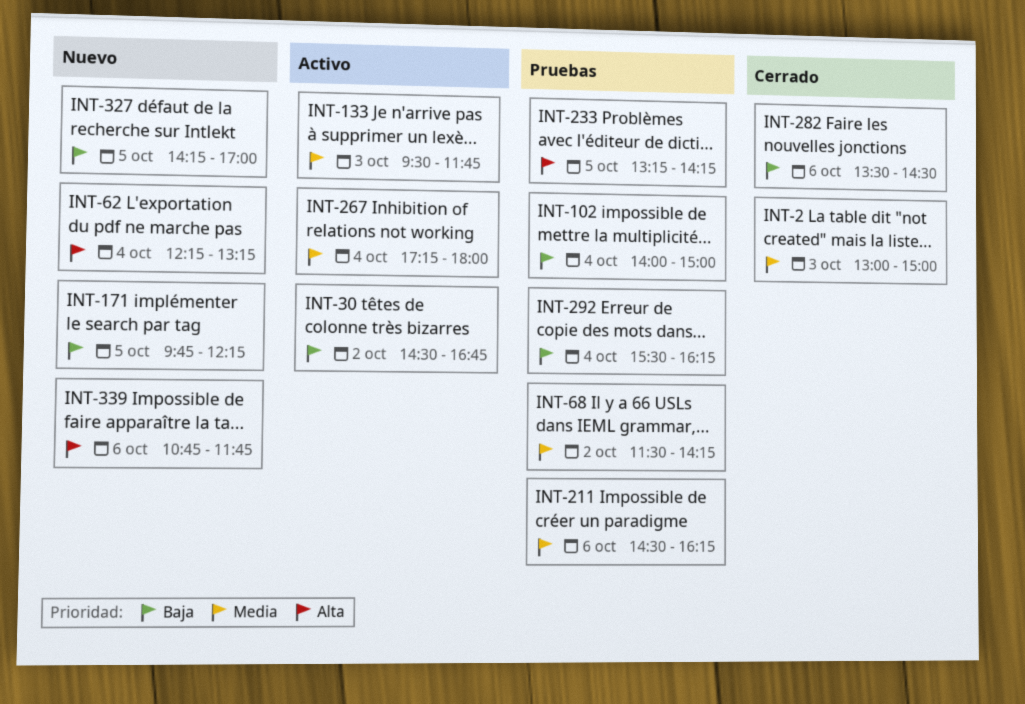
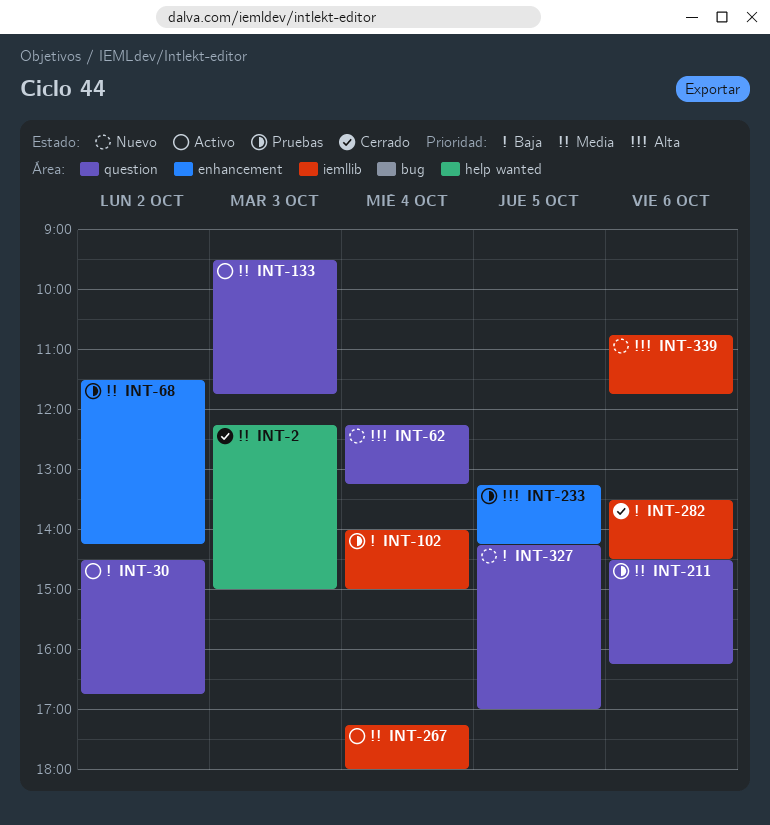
INT-2, begins: 13:00 -> 12:15
INT-171: present -> none
INT-292: present -> none

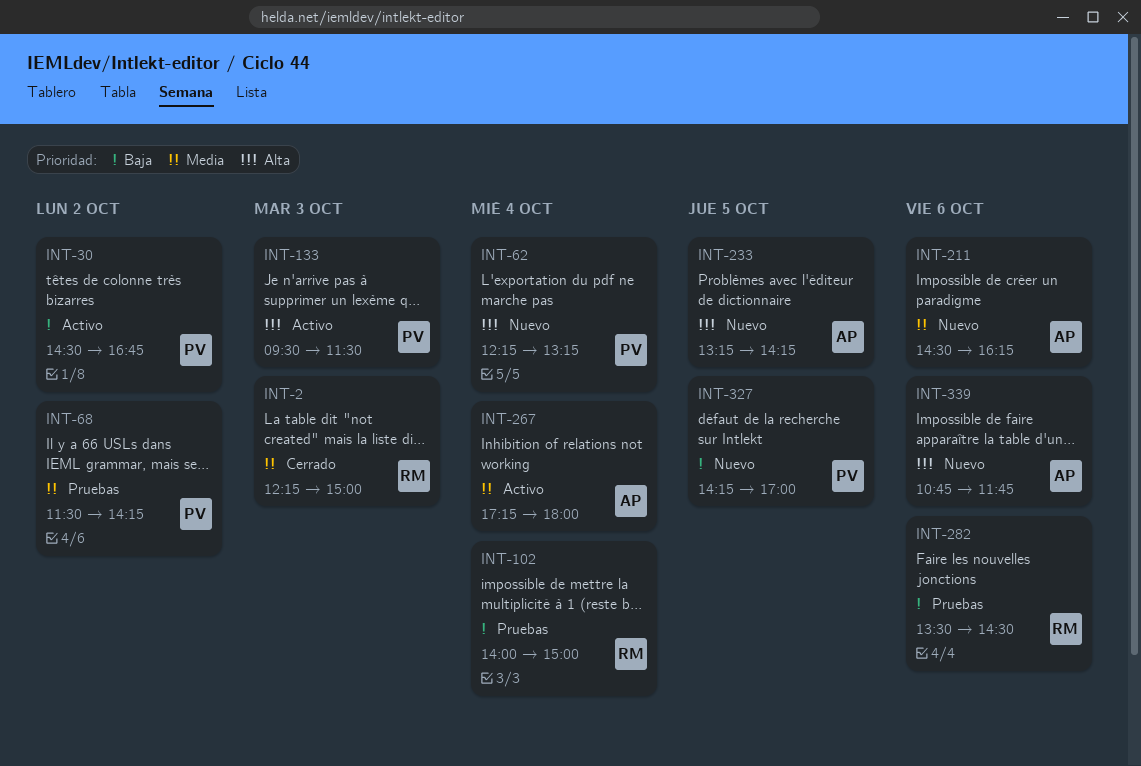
INT-133, priority: Media -> Alta
INT-133, ends: 11:45 -> 11:30
INT-211, status: Pruebas -> Nuevo
INT-233, status: Pruebas -> Nuevo
INT-282, status: Cerrado -> Pruebas

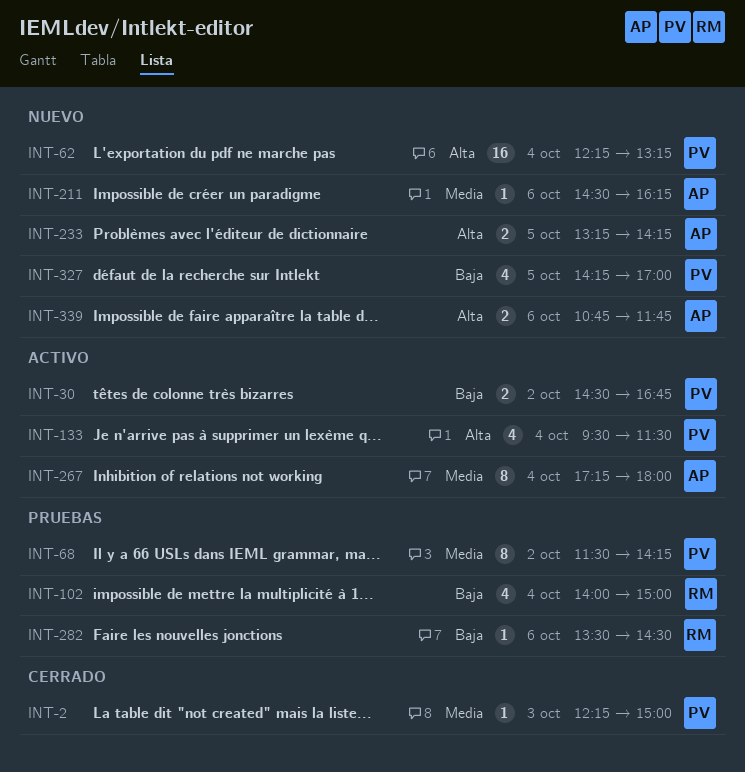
INT-2, owner: RM -> PV
INT-133, day: Oct 3 -> Oct 4

